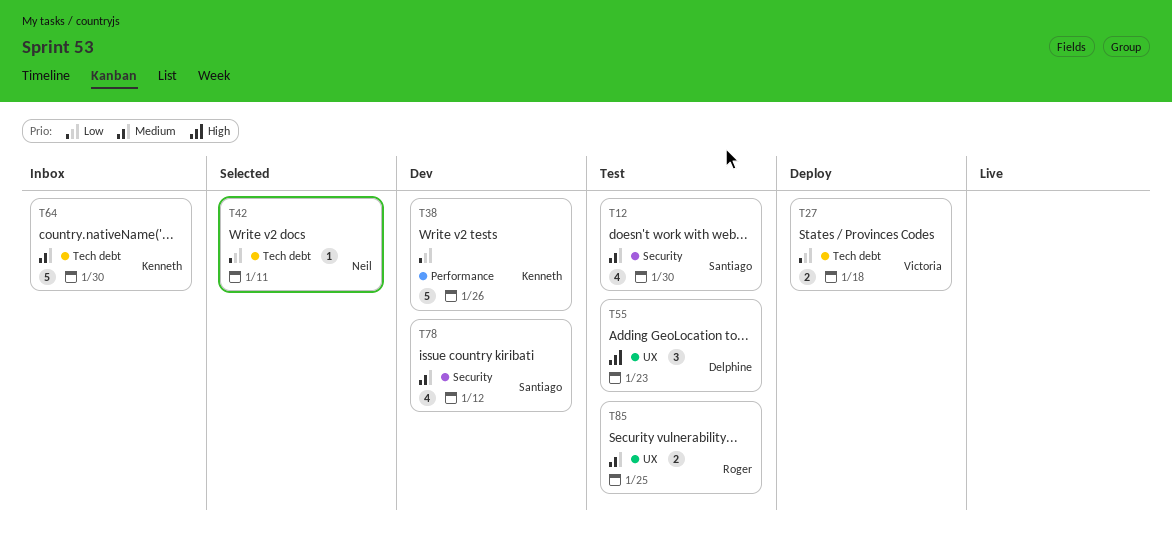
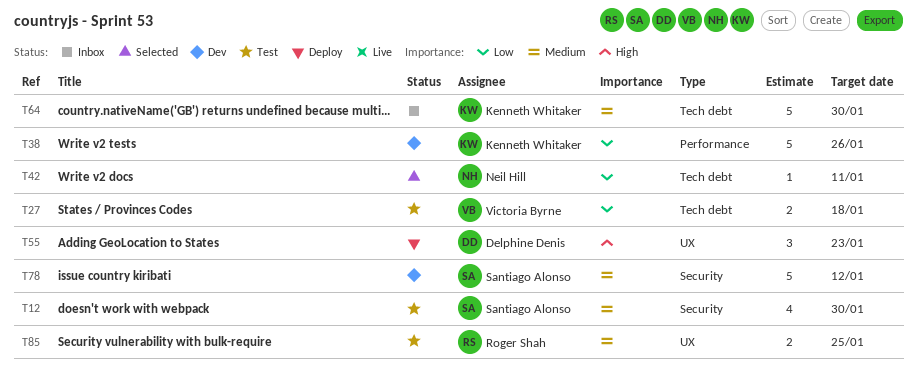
T27, status: Deploy -> Test
T55, status: Test -> Deploy
T78, estimate: 4 -> 5

